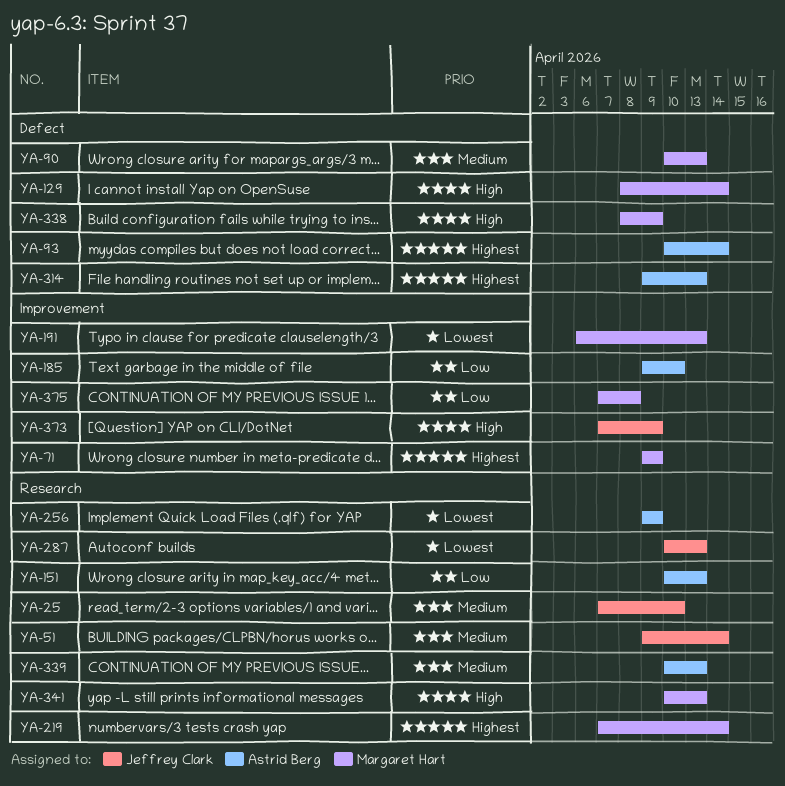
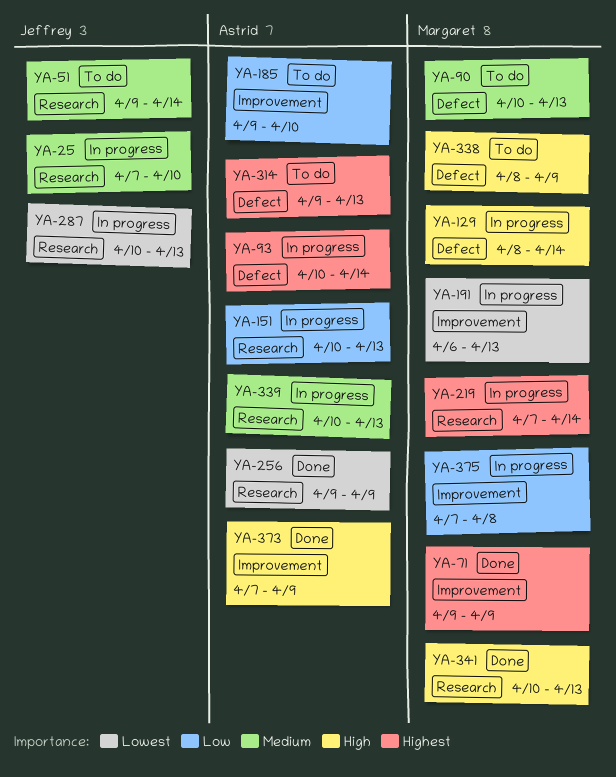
YA-373, owner: Jeffrey Clark -> Astrid Berg

